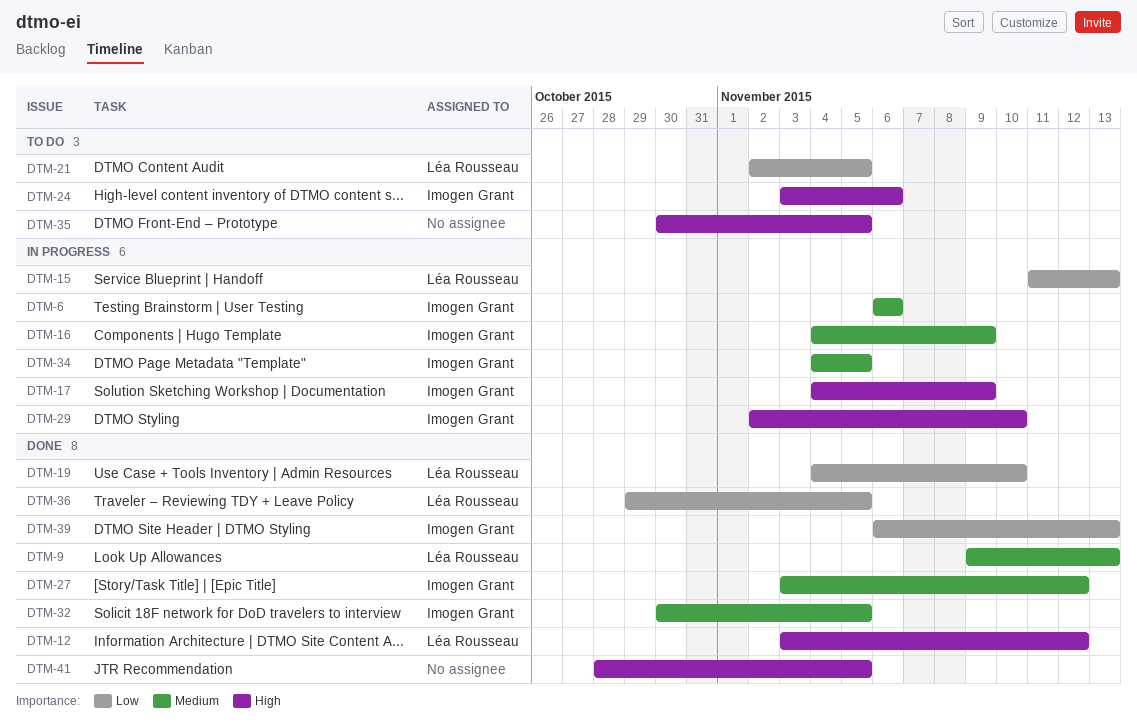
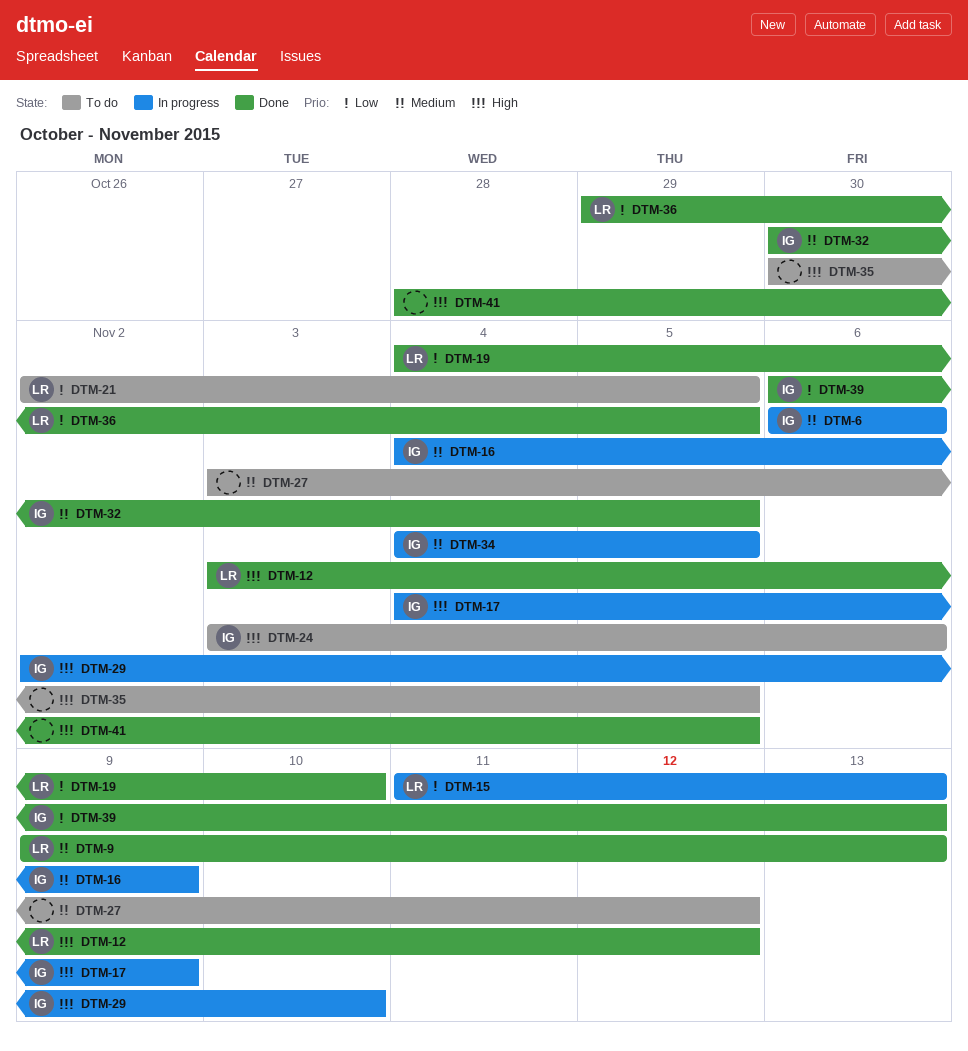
DTM-27, status: Done -> To do
DTM-27, owner: Imogen Grant -> none

